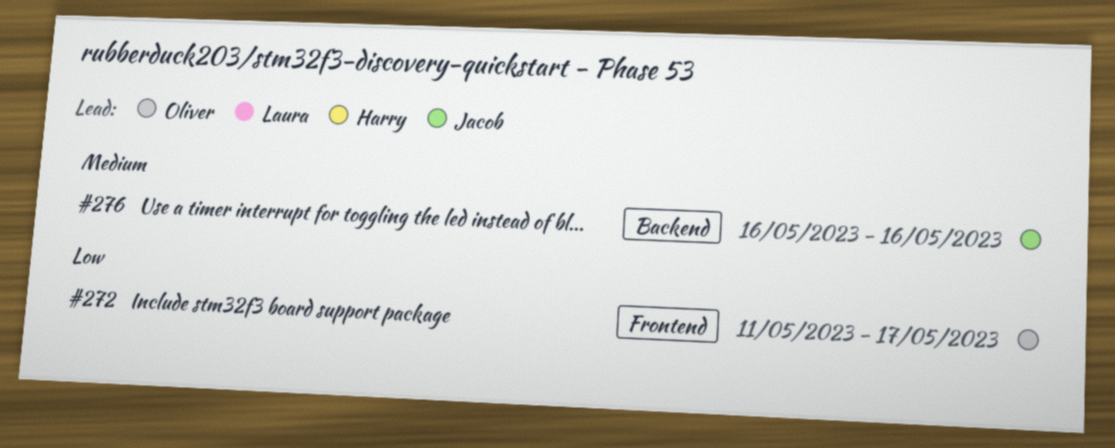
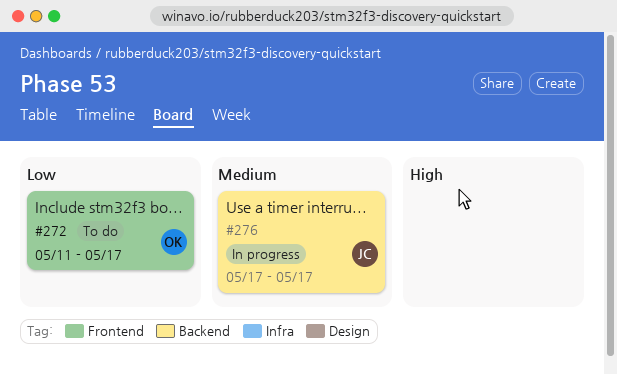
#276, start: May 16 -> May 17
#276, due: May 16 -> May 17

